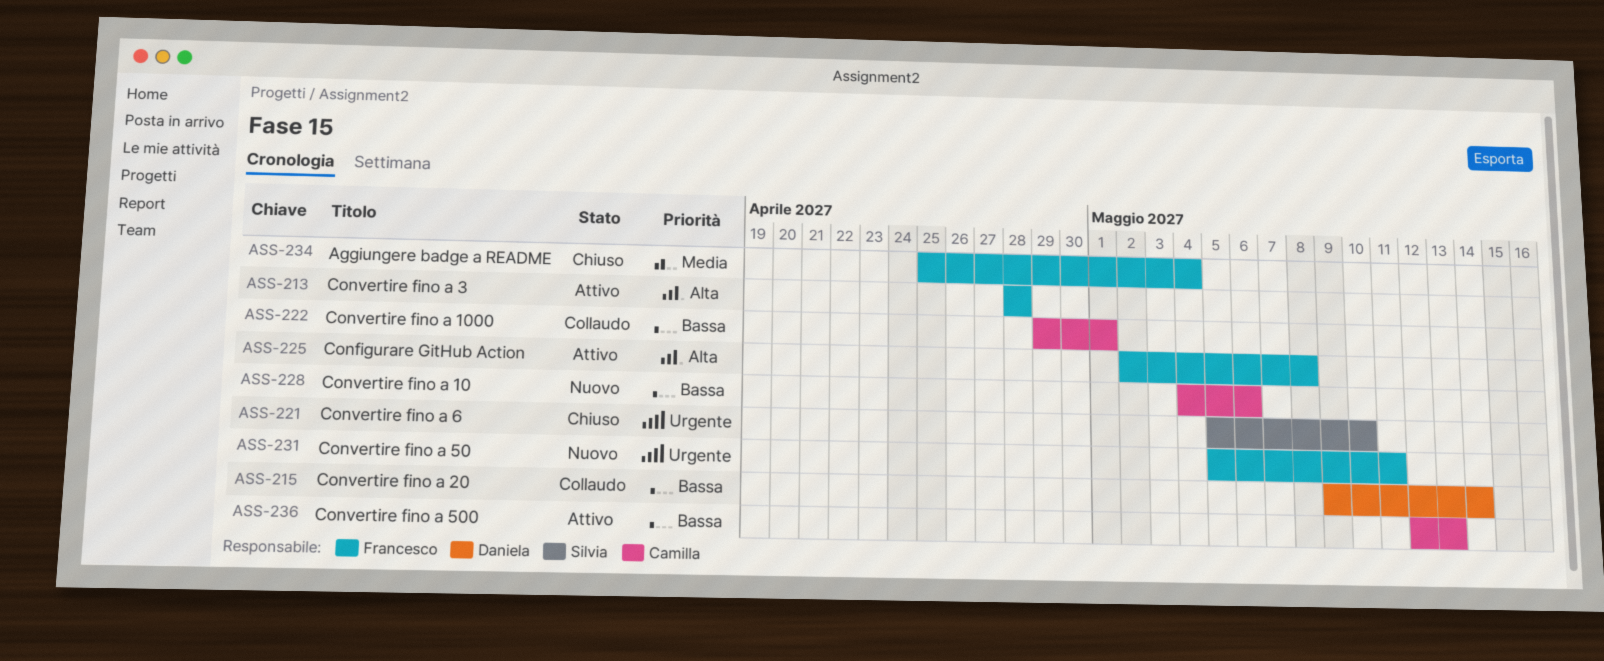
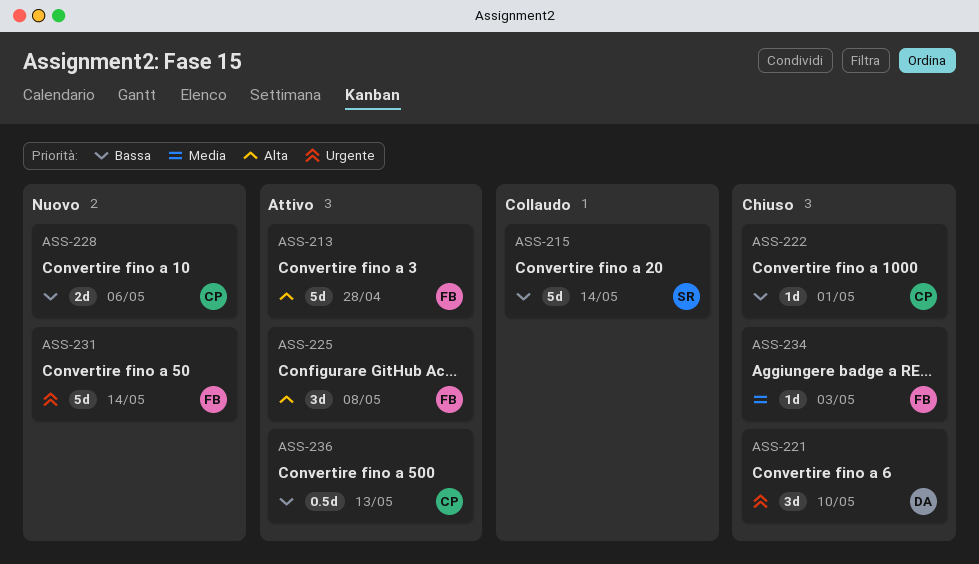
ASS-215, owner: Daniela -> Silvia
ASS-221, owner: Silvia -> Daniela
ASS-222, status: Collaudo -> Chiuso
ASS-231, due: May 11 -> May 14
ASS-234, due: May 4 -> May 3

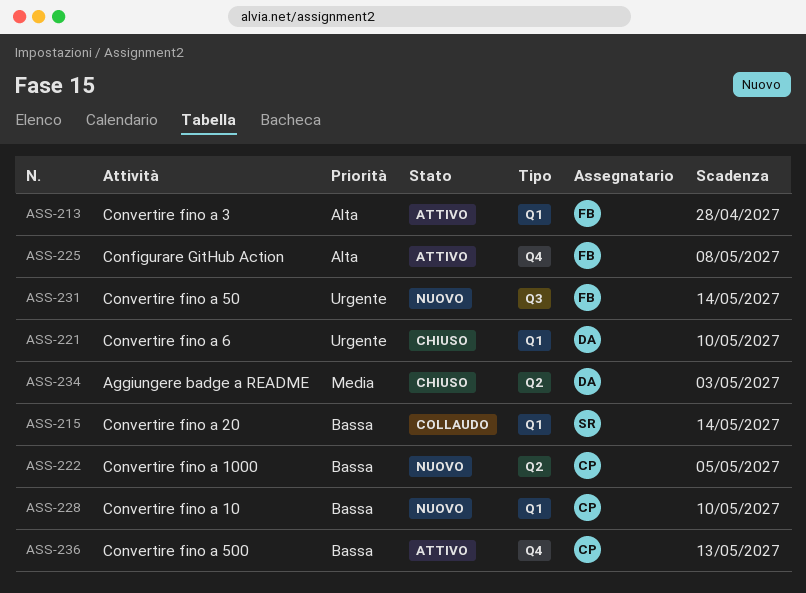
ASS-222, status: Chiuso -> Nuovo
ASS-222, due: May 1 -> May 5
ASS-228, due: May 6 -> May 10
ASS-234, owner: FB -> DA

